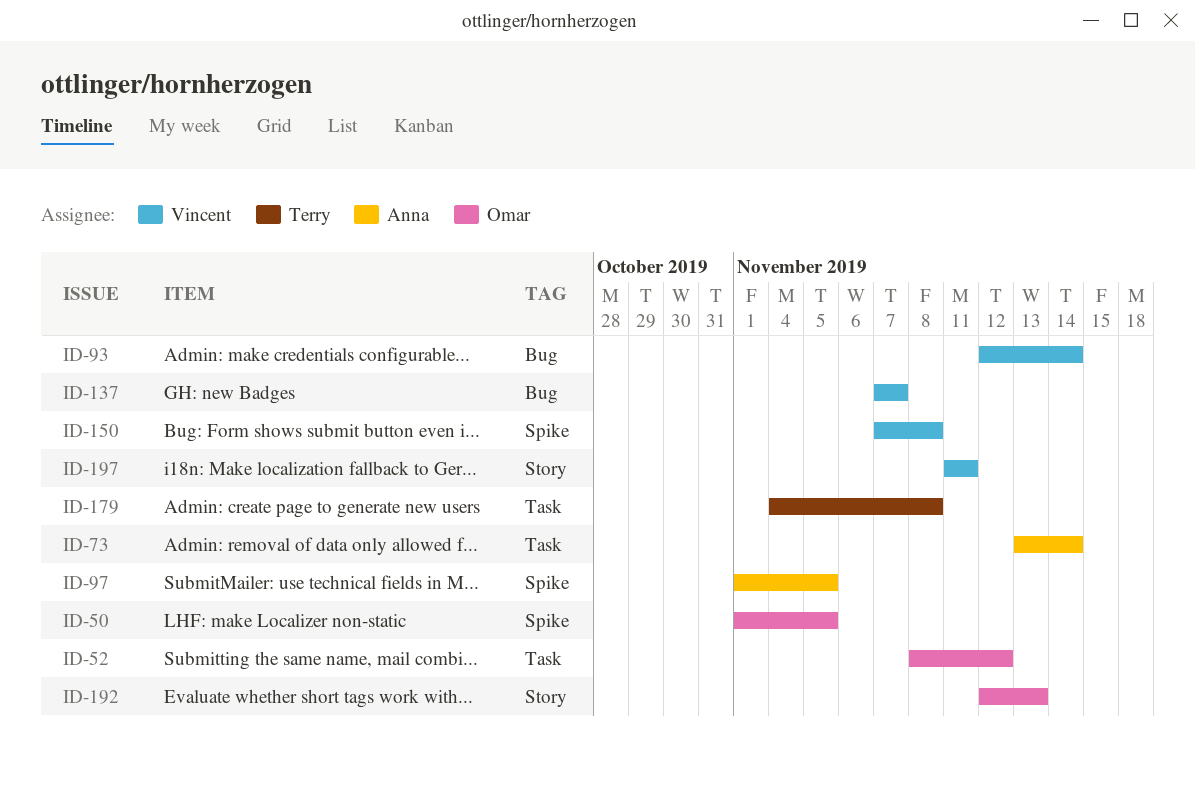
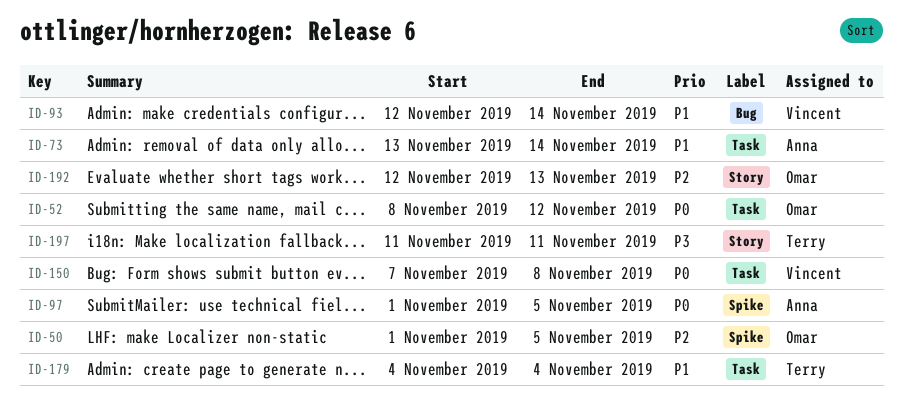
ID-137: present -> none
ID-150, label: Spike -> Task
ID-179, due: Nov 8 -> Nov 4
ID-197, owner: Vincent -> Terry

